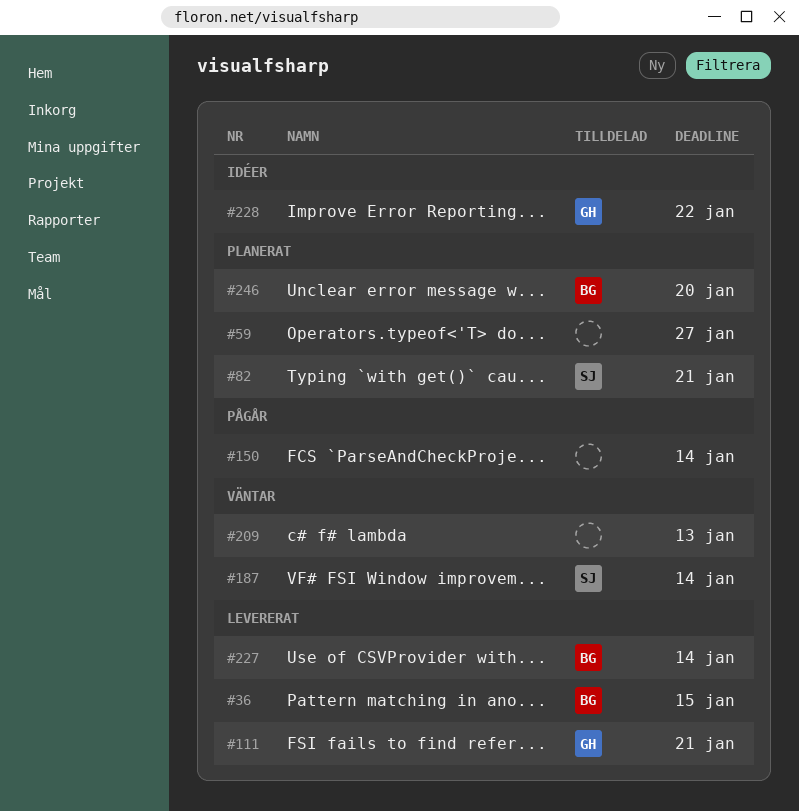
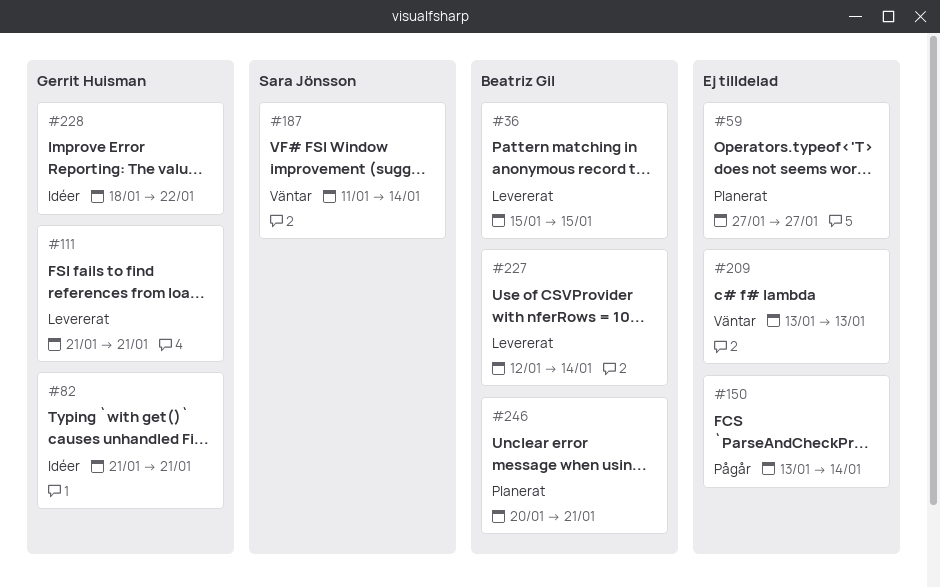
#82, status: Planerat -> Idéer
#82, owner: Sara Jönsson -> Gerrit Huisman
#246, due: Jan 20 -> Jan 21

